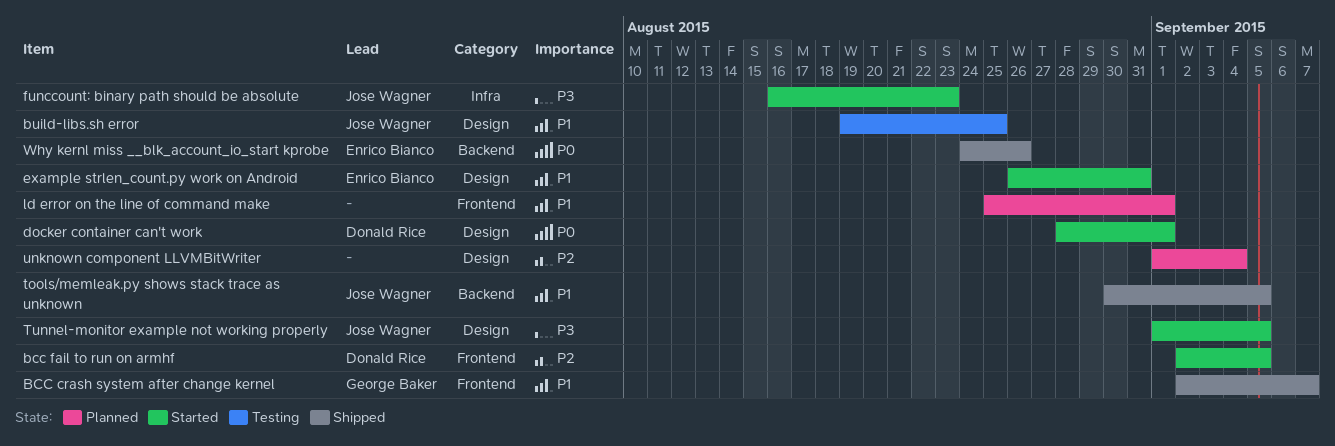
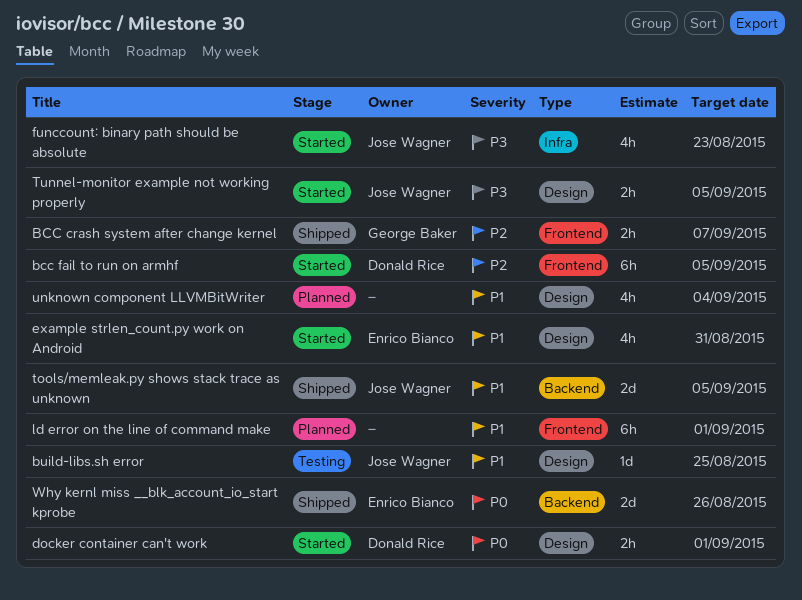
BCC crash system after change kernel, priority: P1 -> P2
unknown component LLVMBitWriter, priority: P2 -> P1

